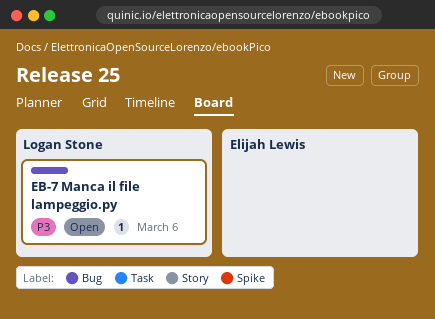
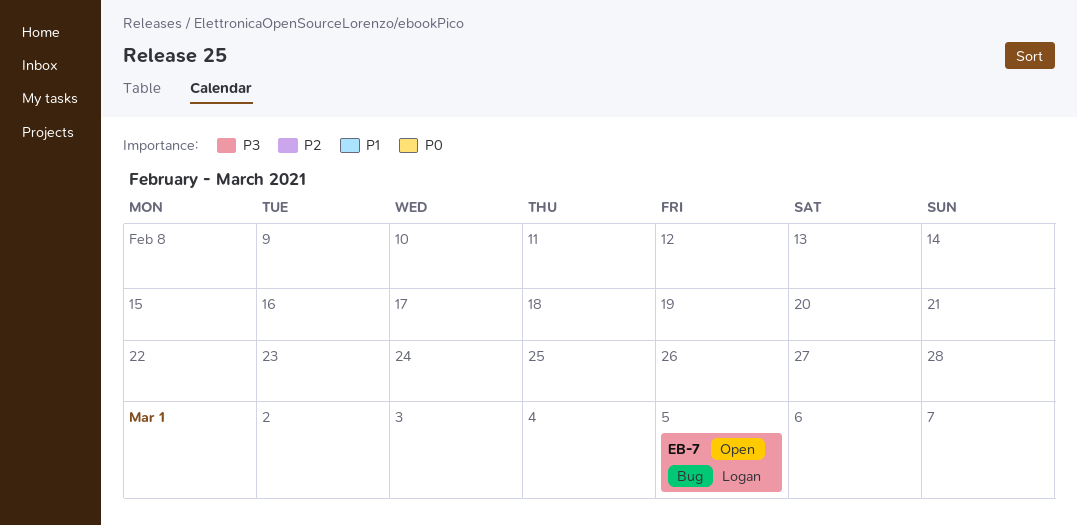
EB-7, due: Mar 6 -> Mar 5

